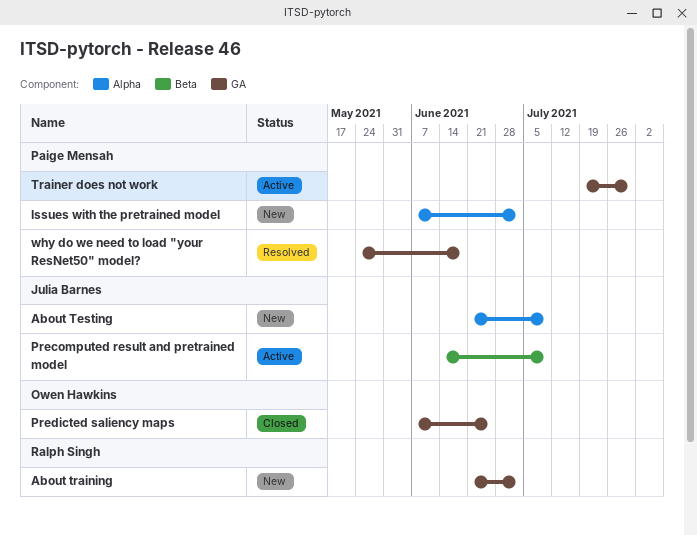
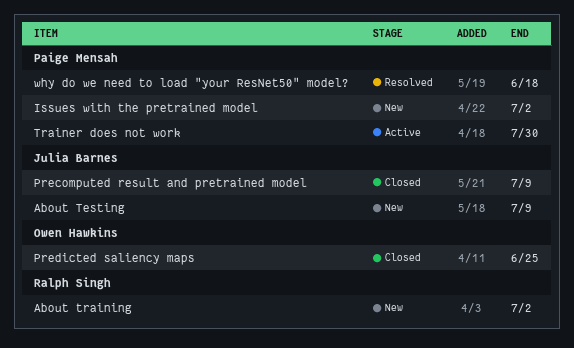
Precomputed result and pretrained model, status: Active -> Closed

